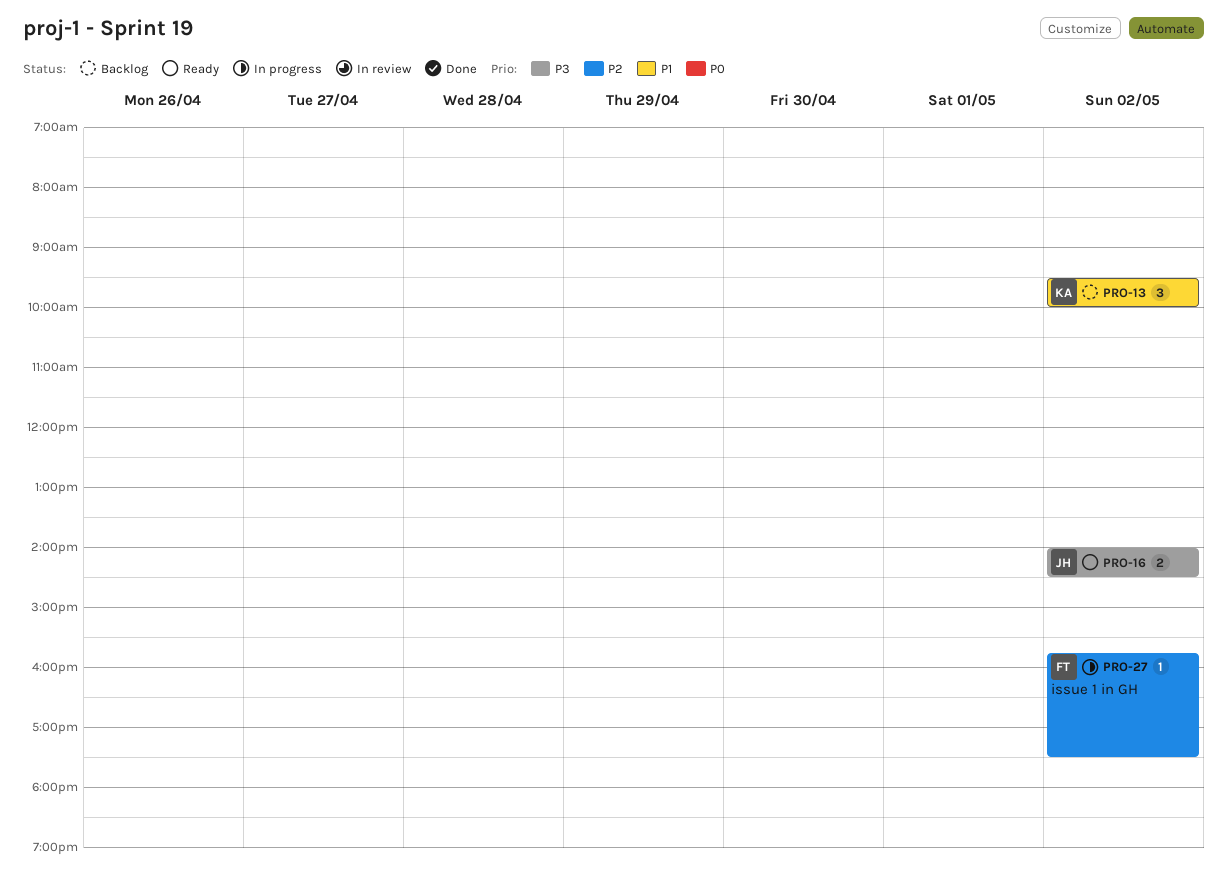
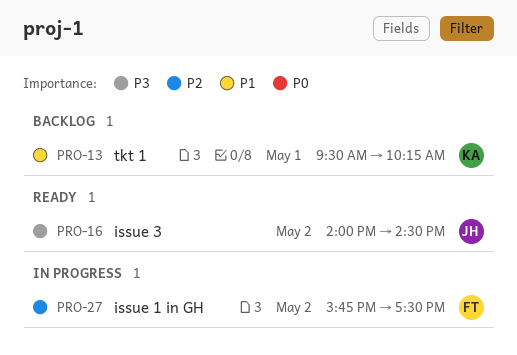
PRO-13, day: May 2 -> May 1
PRO-13, ends: 10:00 -> 10:15

